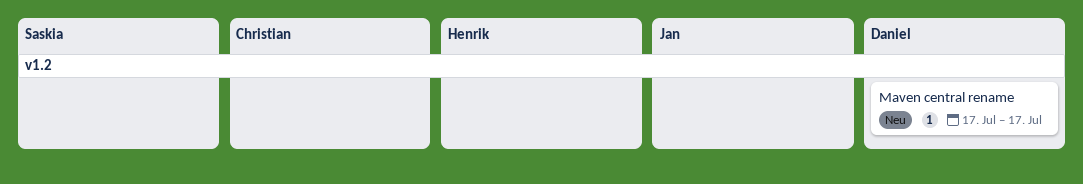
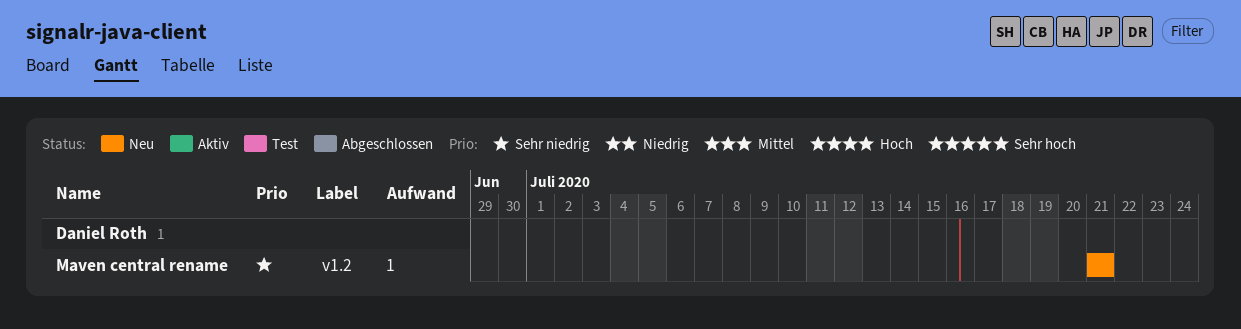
Maven central rename, start: Jul 17 -> Jul 21
Maven central rename, due: Jul 17 -> Jul 21

